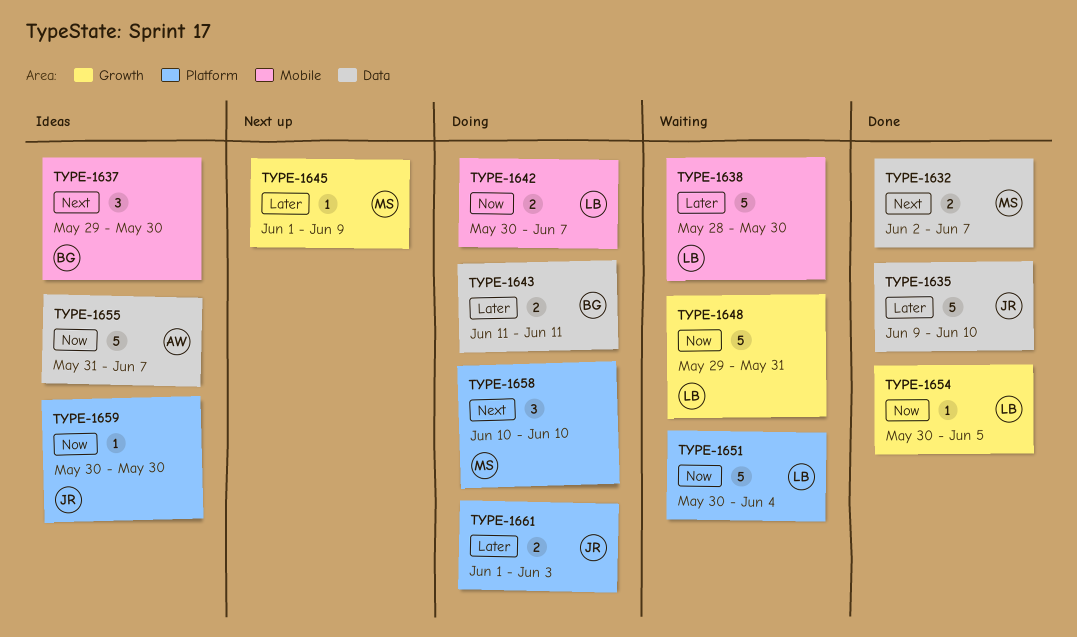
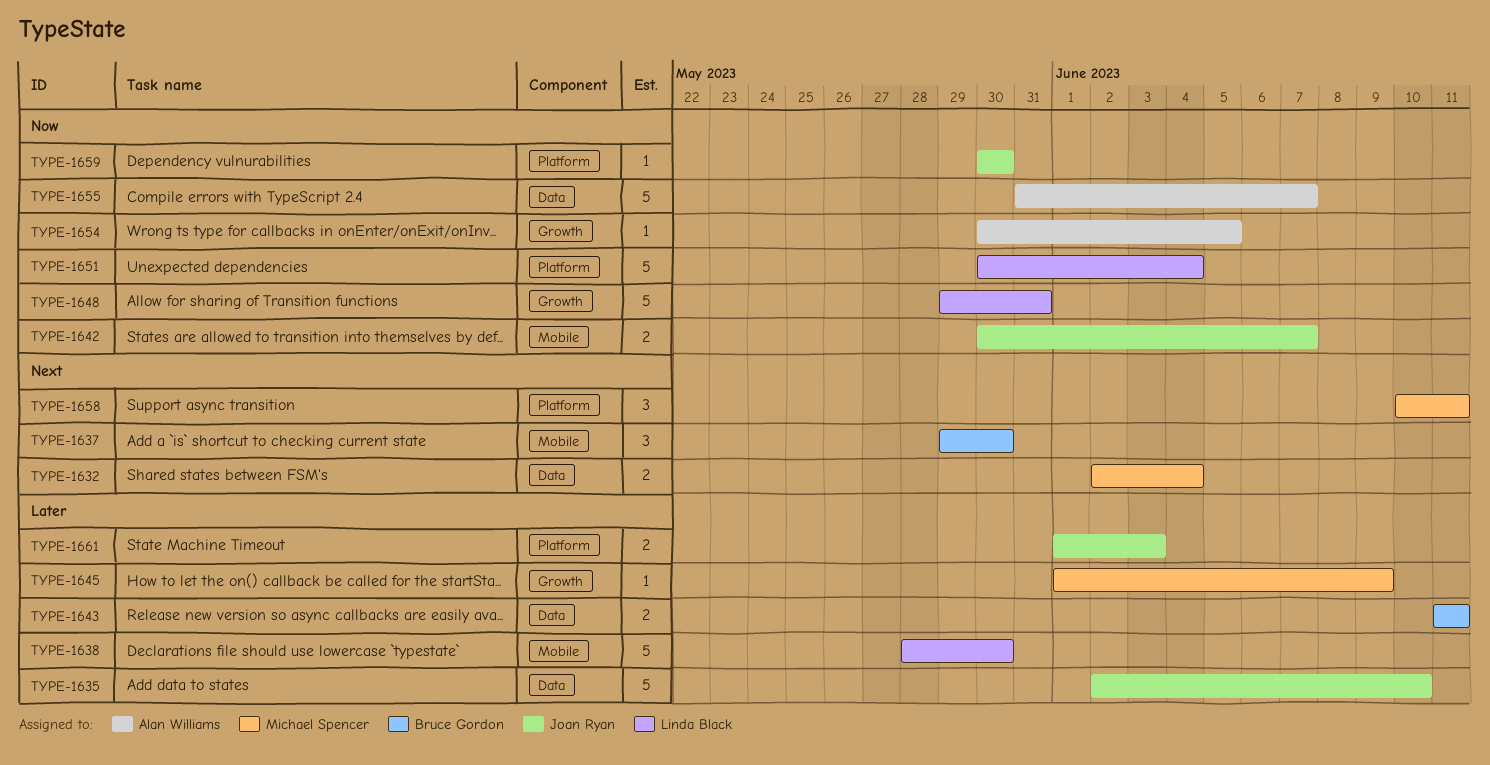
TYPE-1632, due: Jun 7 -> Jun 4
TYPE-1635, start: Jun 9 -> Jun 2
TYPE-1642, owner: Linda Black -> Joan Ryan
TYPE-1654, owner: Linda Black -> Alan Williams
TYPE-1658, due: Jun 10 -> Jun 11

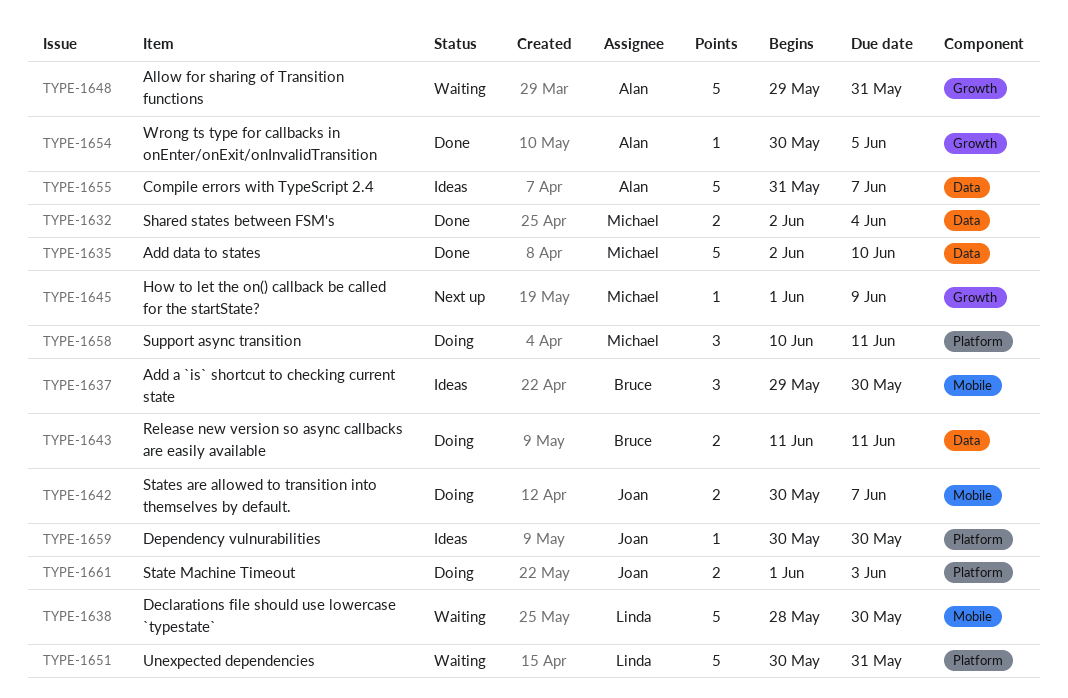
TYPE-1635, owner: Joan Ryan -> Michael Spencer
TYPE-1648, owner: Linda Black -> Alan Williams
TYPE-1651, due: Jun 4 -> May 31

